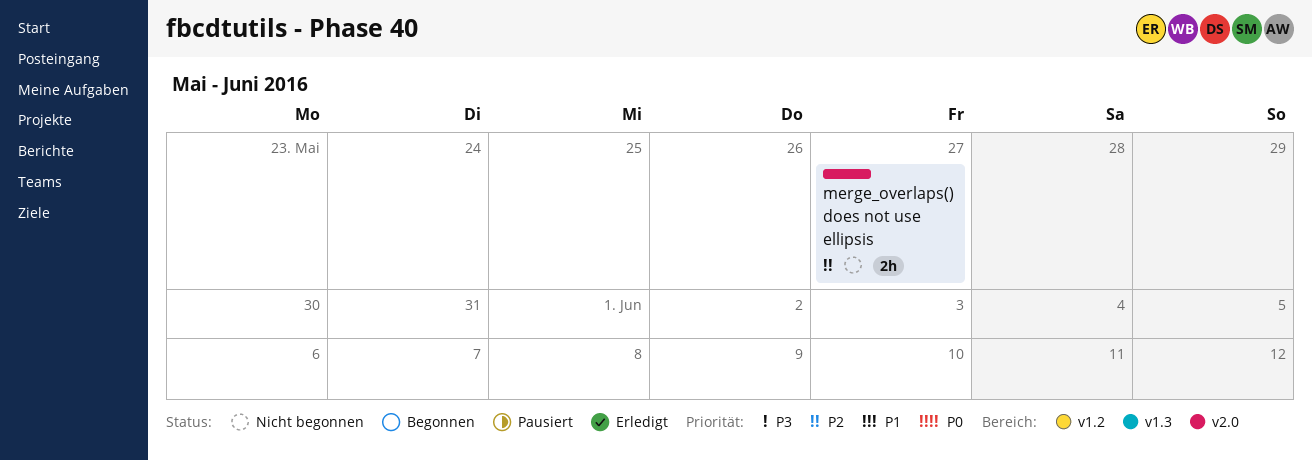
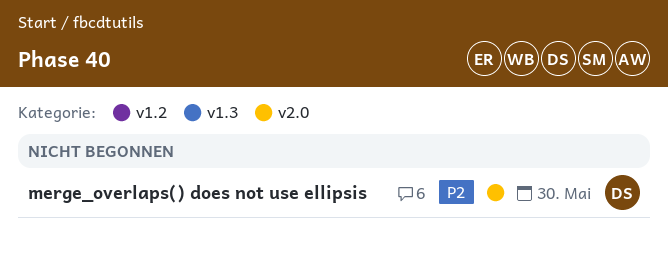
merge_overlaps() does not use ellipsis, due: May 27 -> May 30

